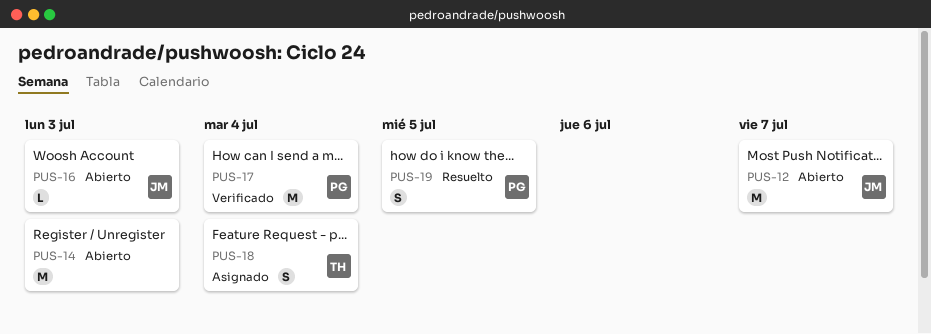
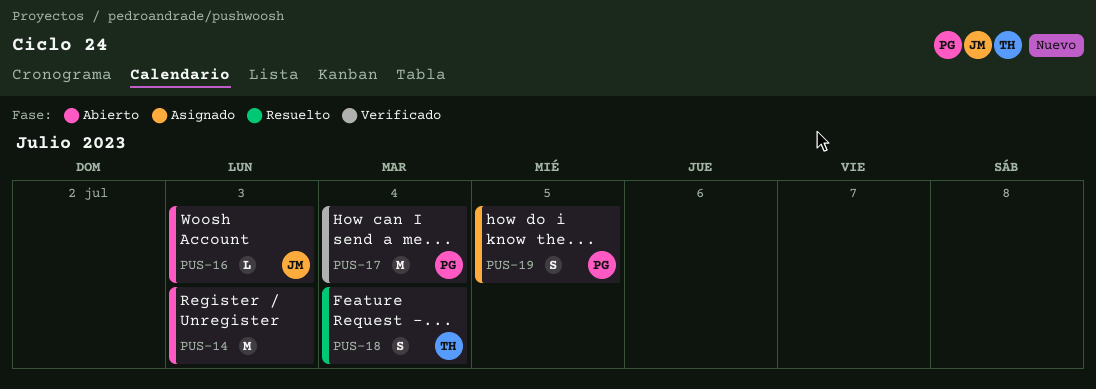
PUS-12: present -> none
PUS-18, status: Asignado -> Resuelto
PUS-19, status: Resuelto -> Asignado

